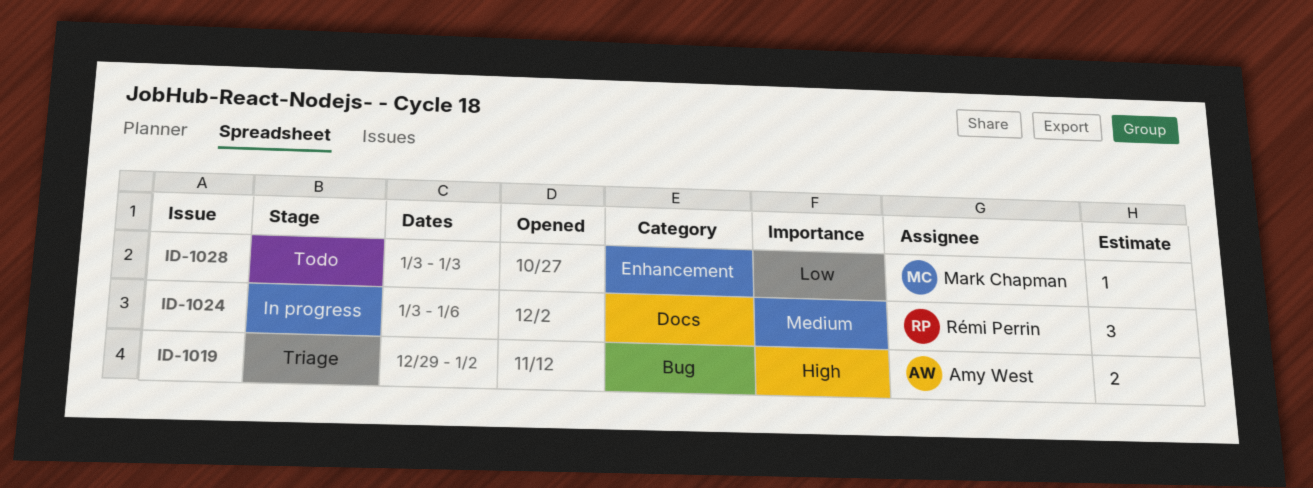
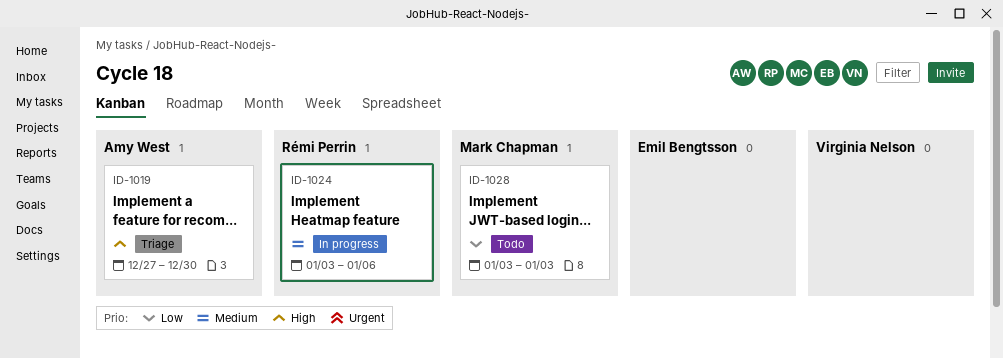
ID-1019, start: Dec 29 -> Dec 27
ID-1019, due: Jan 2 -> Dec 30

